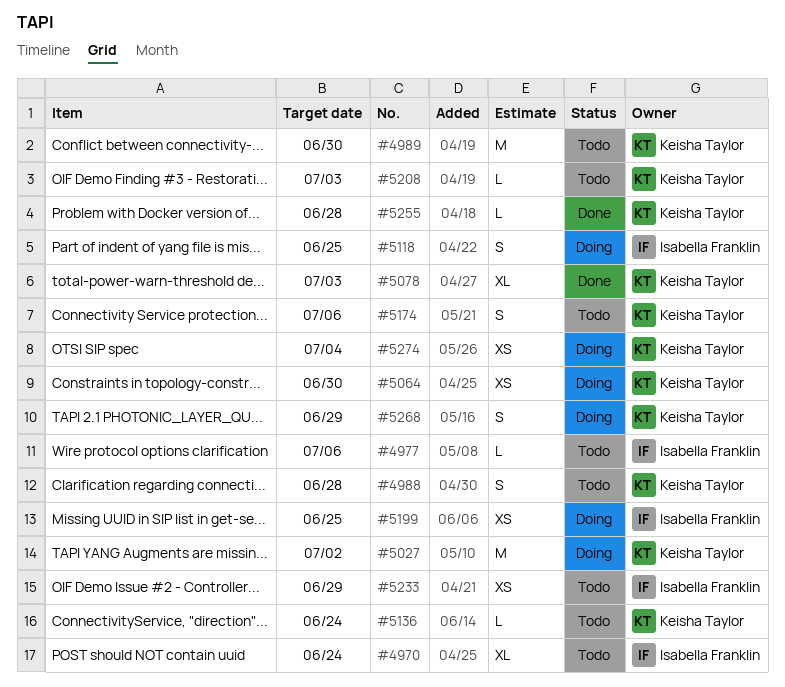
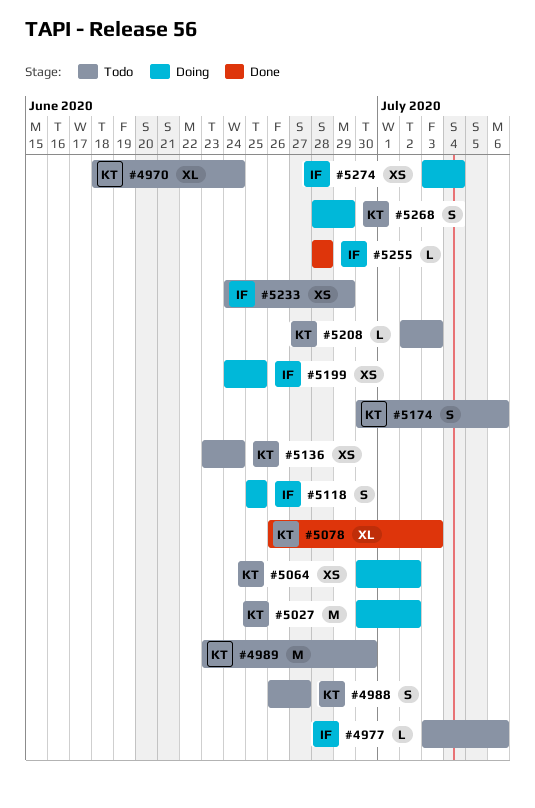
#4970, owner: Isabella Franklin -> Keisha Taylor
#4988, due: Jun 28 -> Jun 27
#5064, due: Jun 30 -> Jul 2
#5136, estimate: L -> XS
#5255, owner: Keisha Taylor -> Isabella Franklin
#5274, owner: Keisha Taylor -> Isabella Franklin

